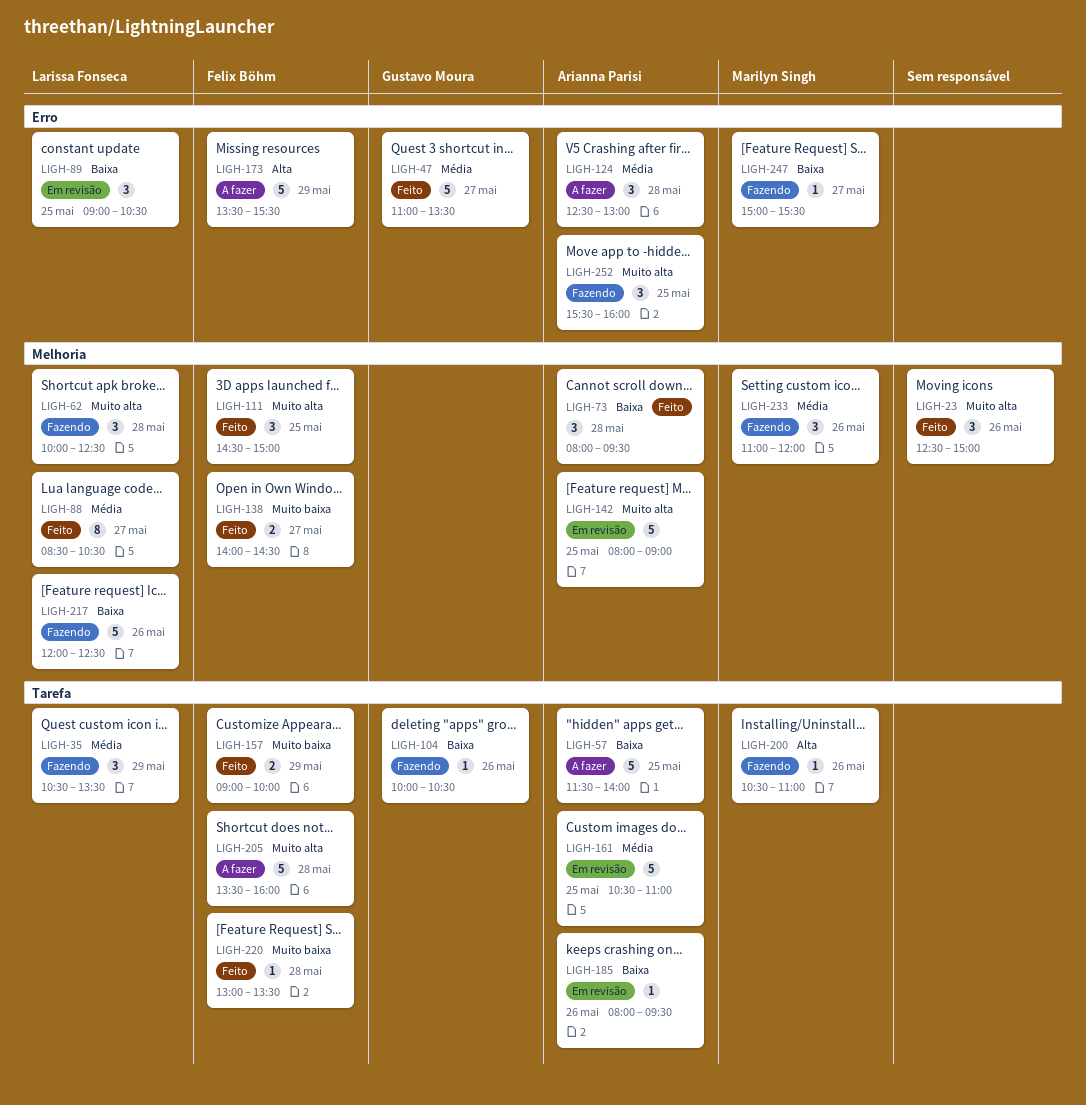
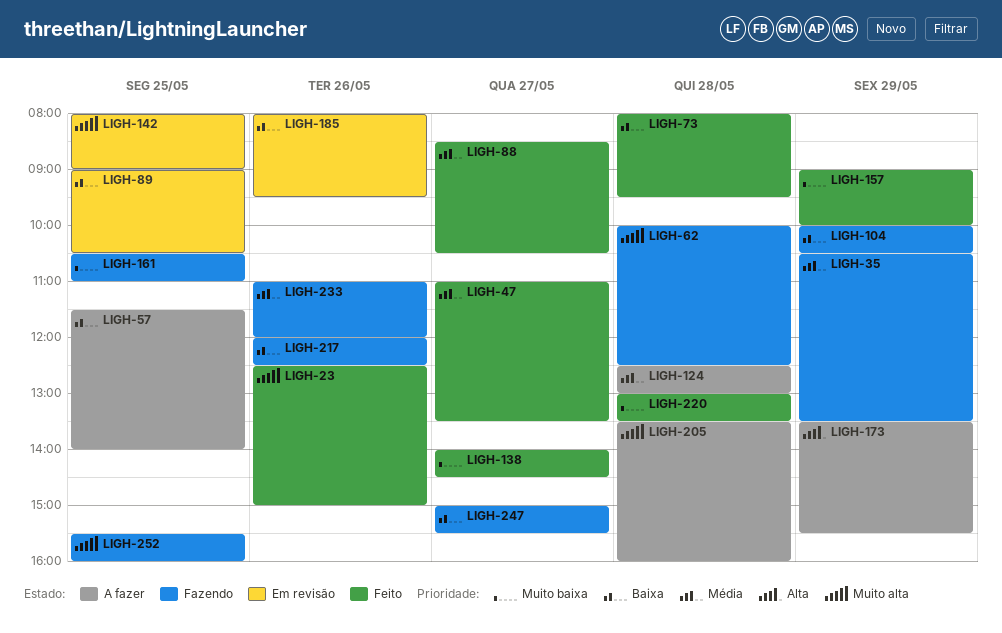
LIGH-104, day: May 26 -> May 29
LIGH-111: present -> none
LIGH-161, status: Em revisão -> Fazendo
LIGH-161, priority: Média -> Muito baixa
LIGH-200: present -> none

